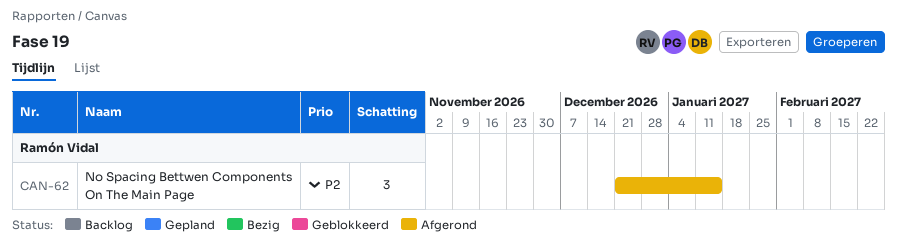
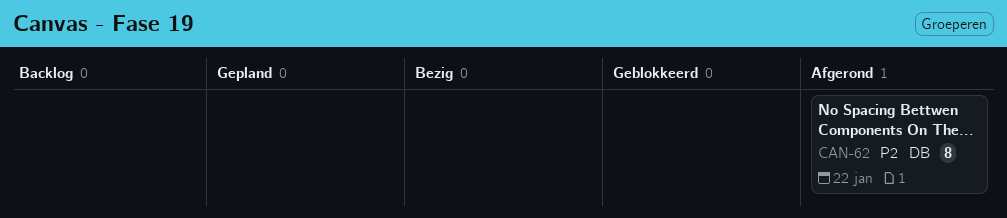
CAN-62, estimate: 3 -> 8
CAN-62, due: Jan 15 -> Jan 22

